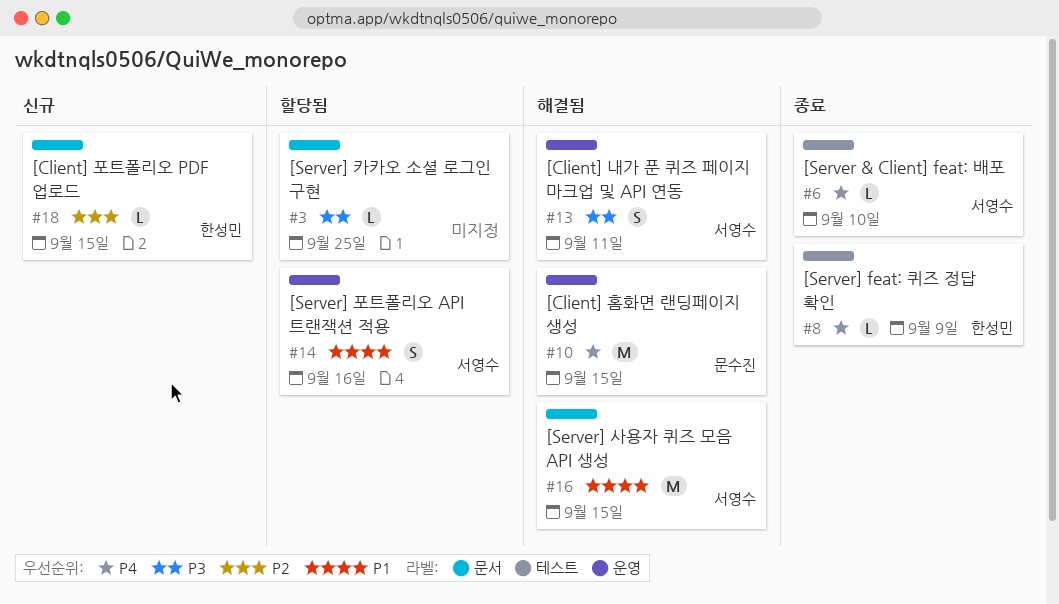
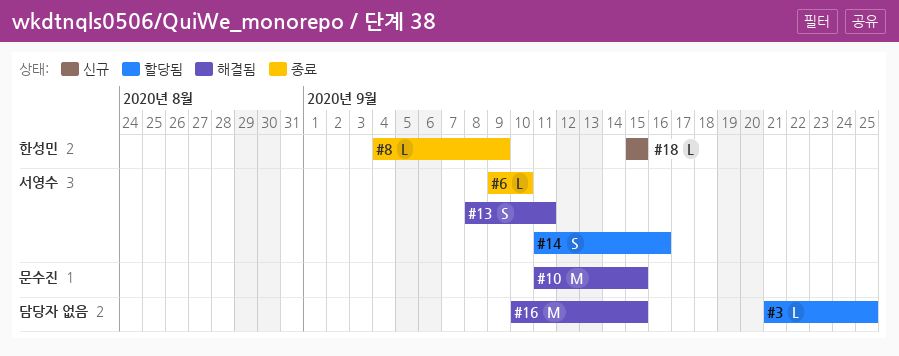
#16, owner: 서영수 -> none

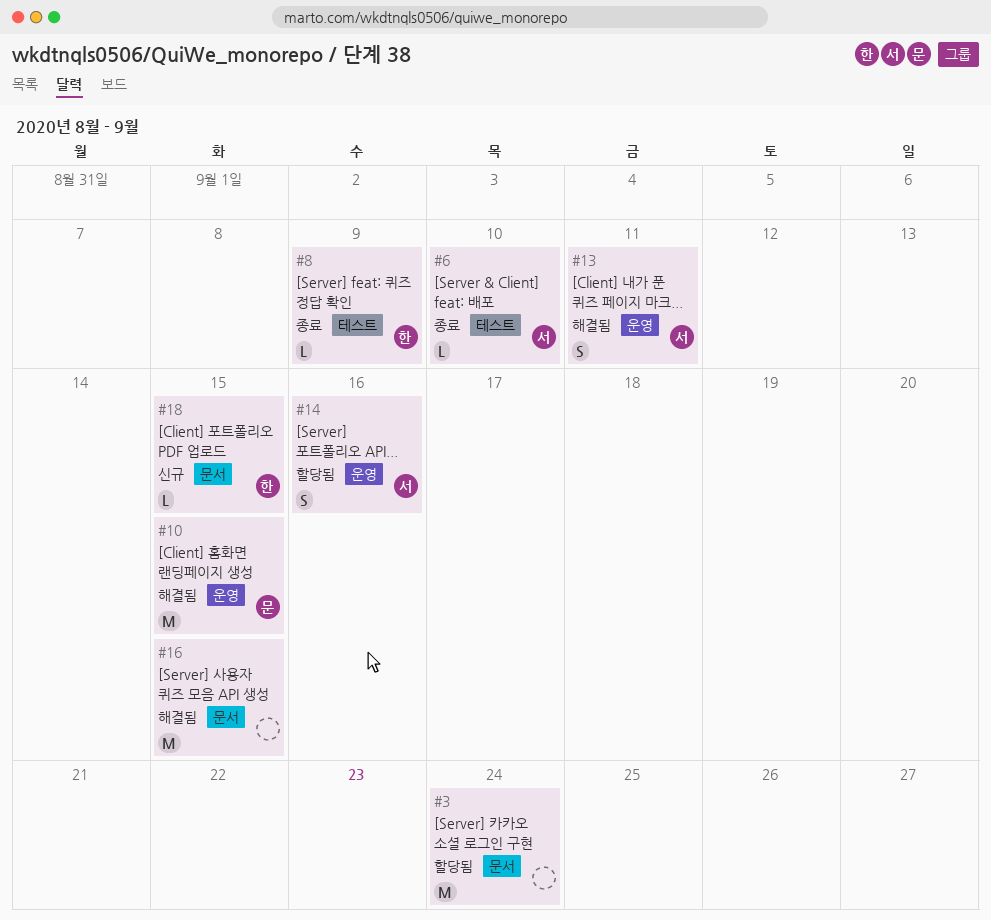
#3, estimate: L -> M
#3, due: Sep 25 -> Sep 24

